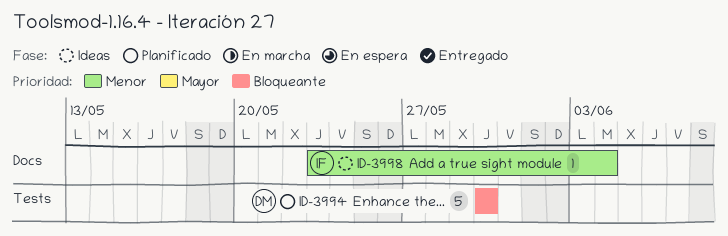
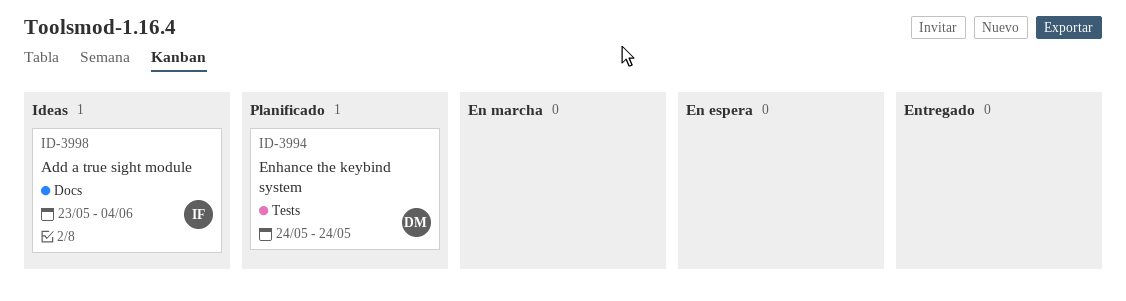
ID-3994, start: May 30 -> May 24
ID-3994, due: May 30 -> May 24

